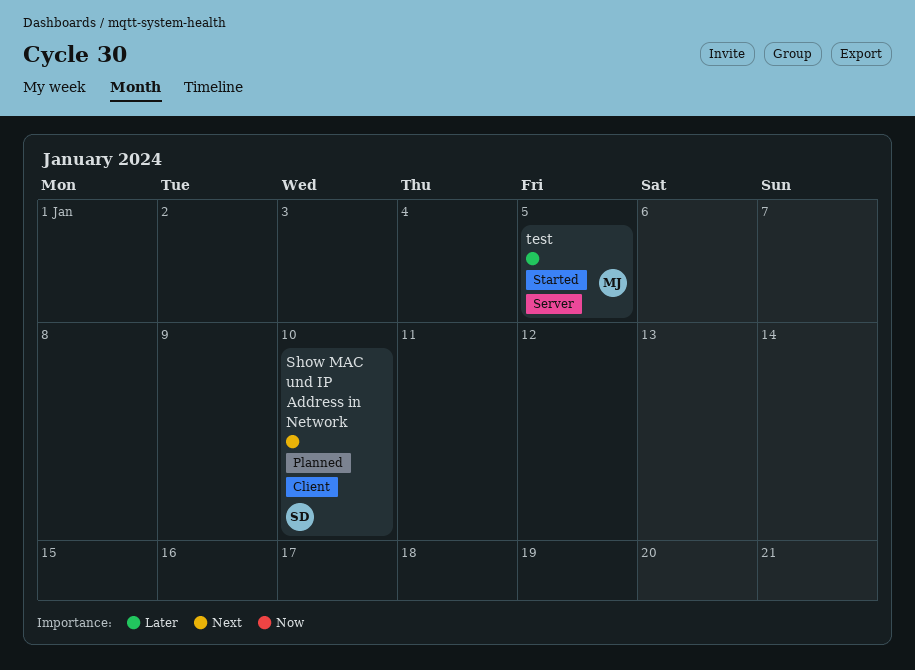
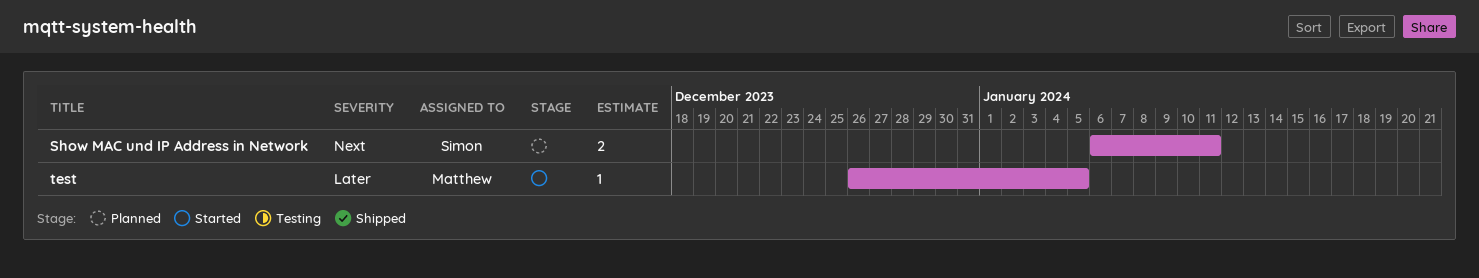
Show MAC und IP Address in Network, due: Jan 10 -> Jan 11

